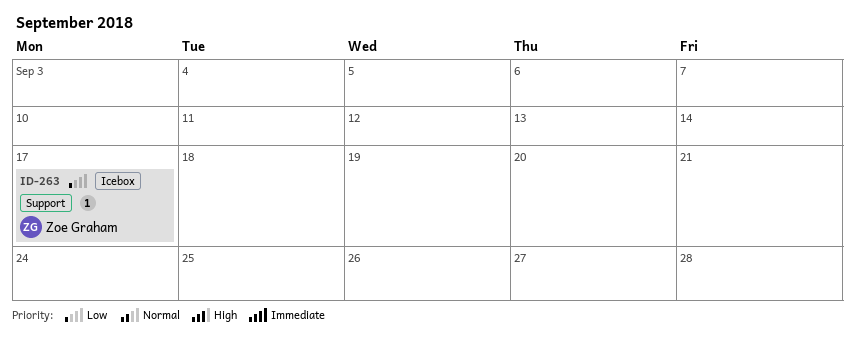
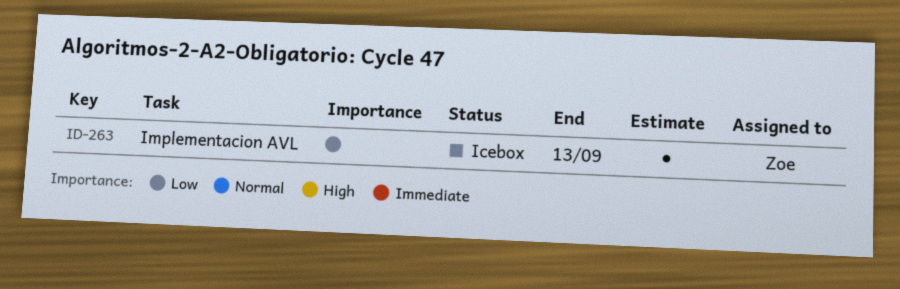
ID-263, due: Sep 17 -> Sep 13

